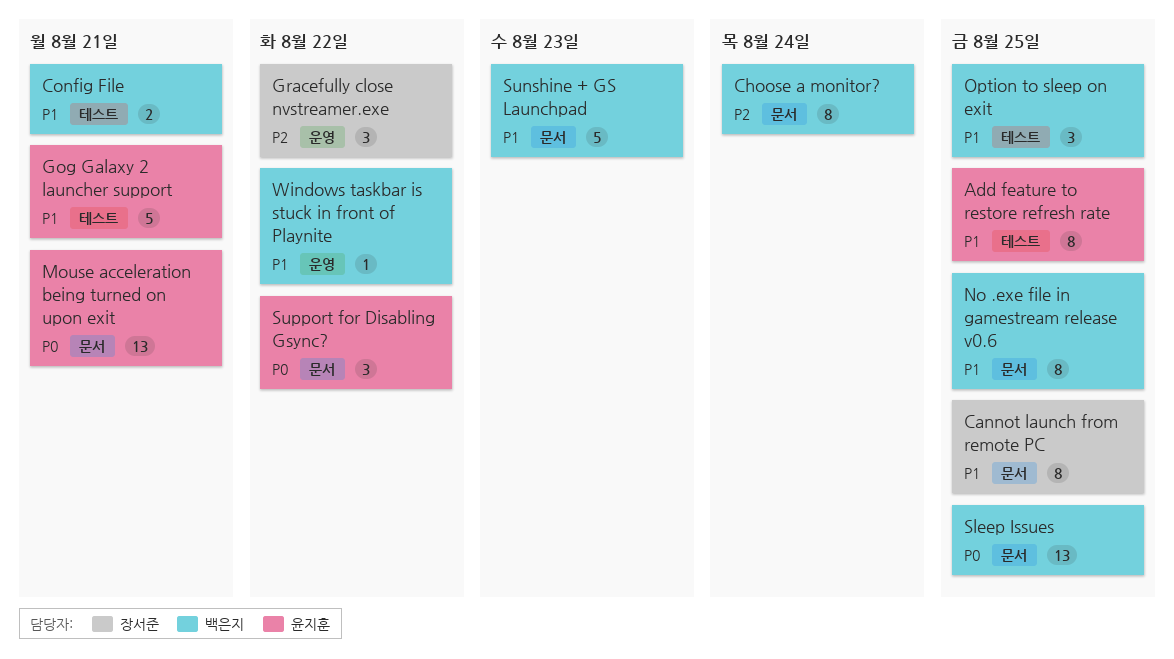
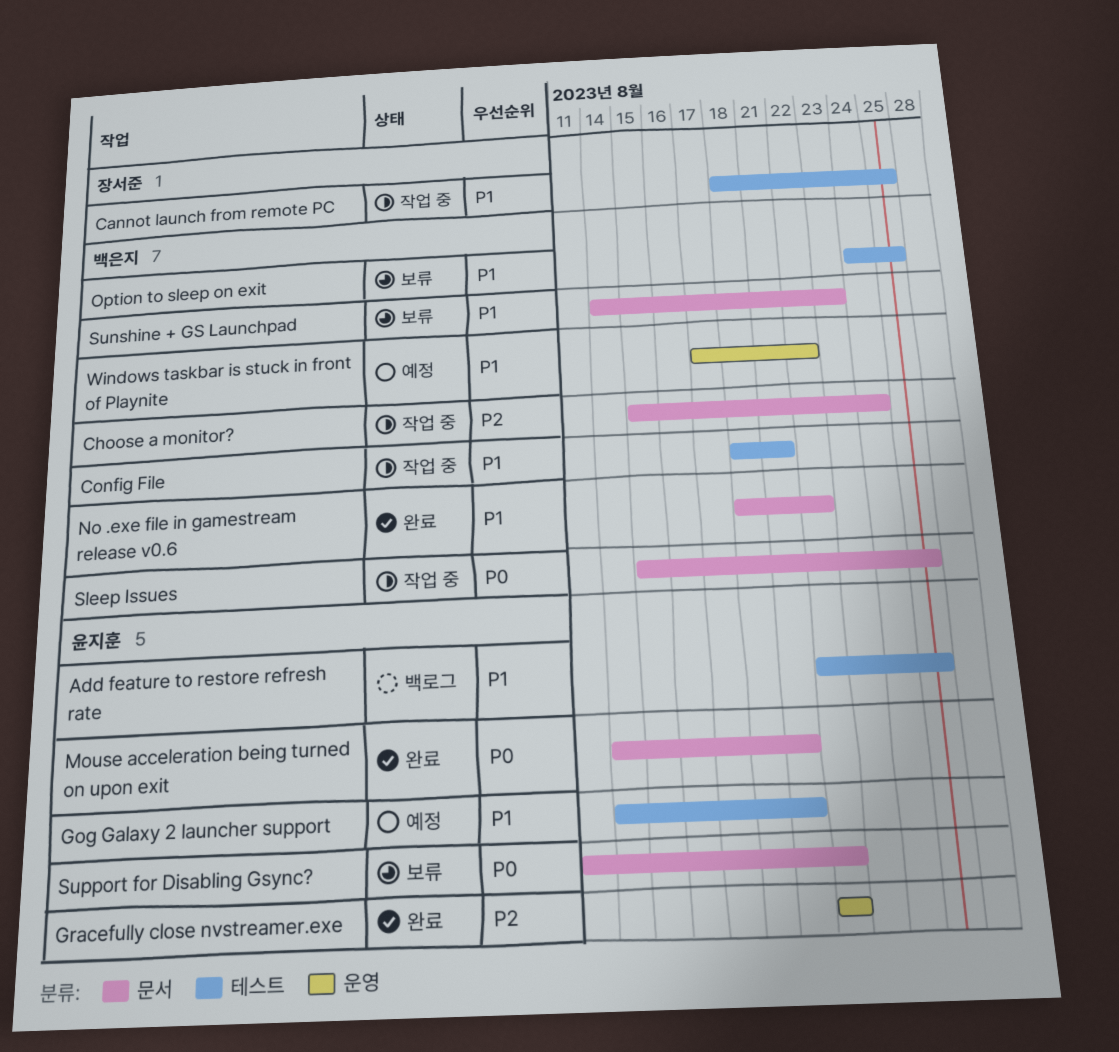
Cannot launch from remote PC, label: 문서 -> 테스트
Gracefully close nvstreamer.exe, owner: 장서준 -> 윤지훈
No .exe file in gamestream release v0.6, due: Aug 25 -> Aug 22

